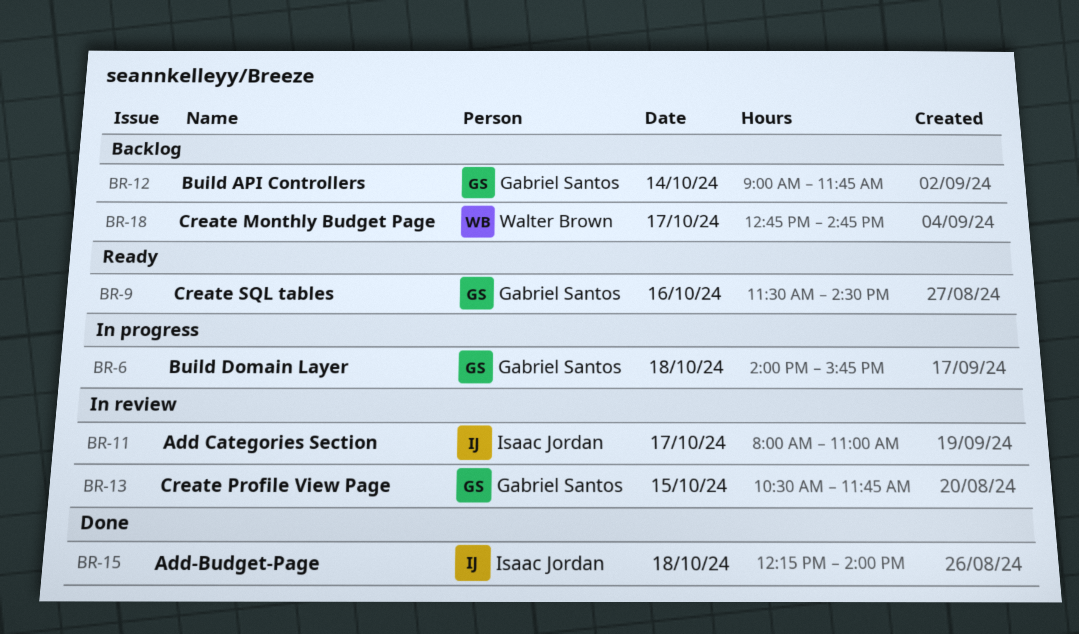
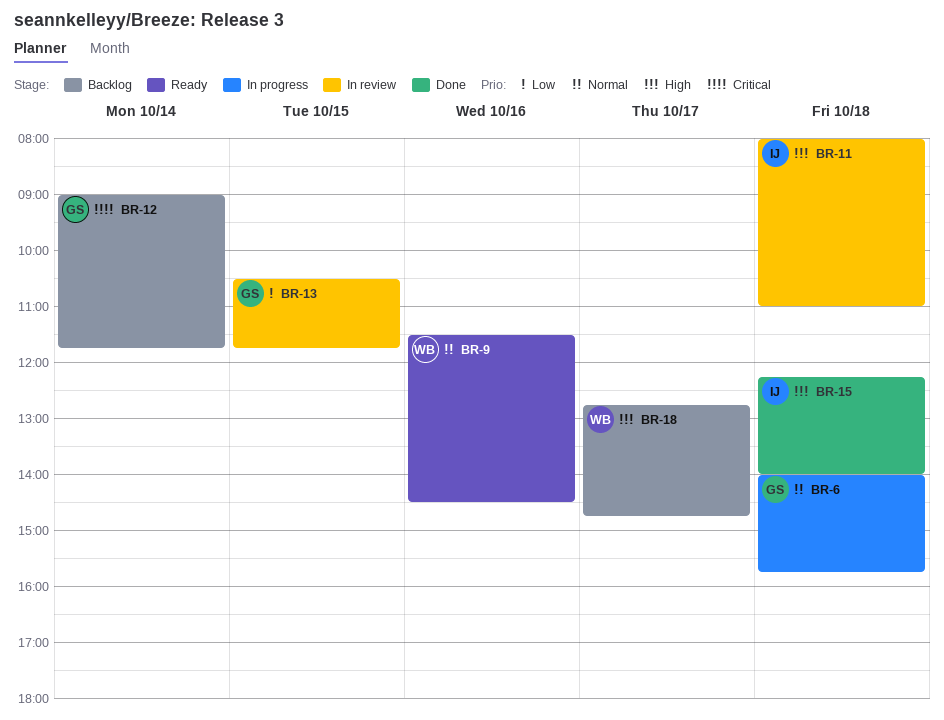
BR-9, owner: Gabriel Santos -> Walter Brown
BR-11, day: Oct 17 -> Oct 18

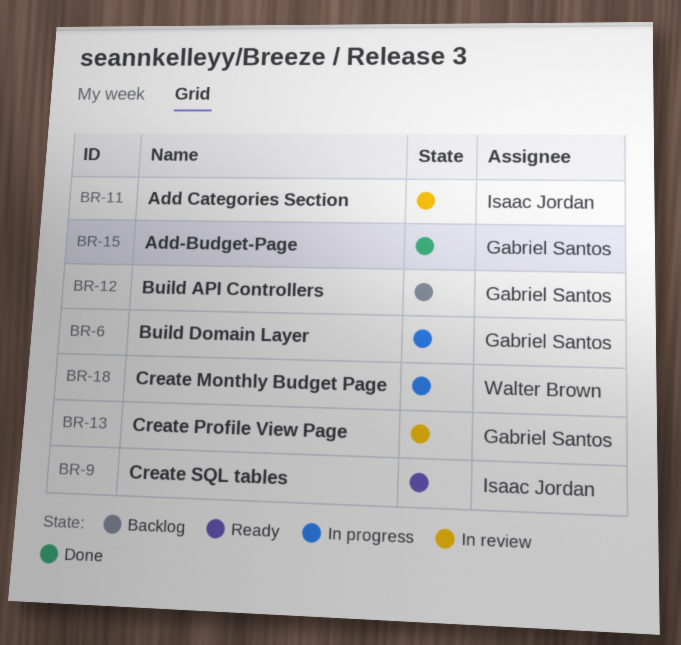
BR-9, owner: Walter Brown -> Isaac Jordan
BR-15, owner: Isaac Jordan -> Gabriel Santos
BR-18, status: Backlog -> In progress

